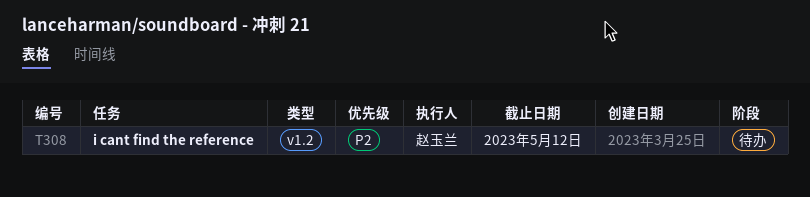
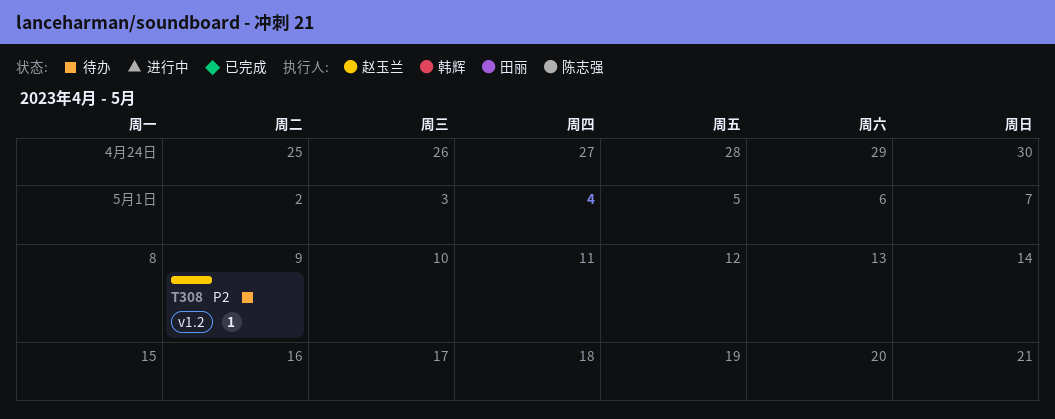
T308, due: May 12 -> May 9

